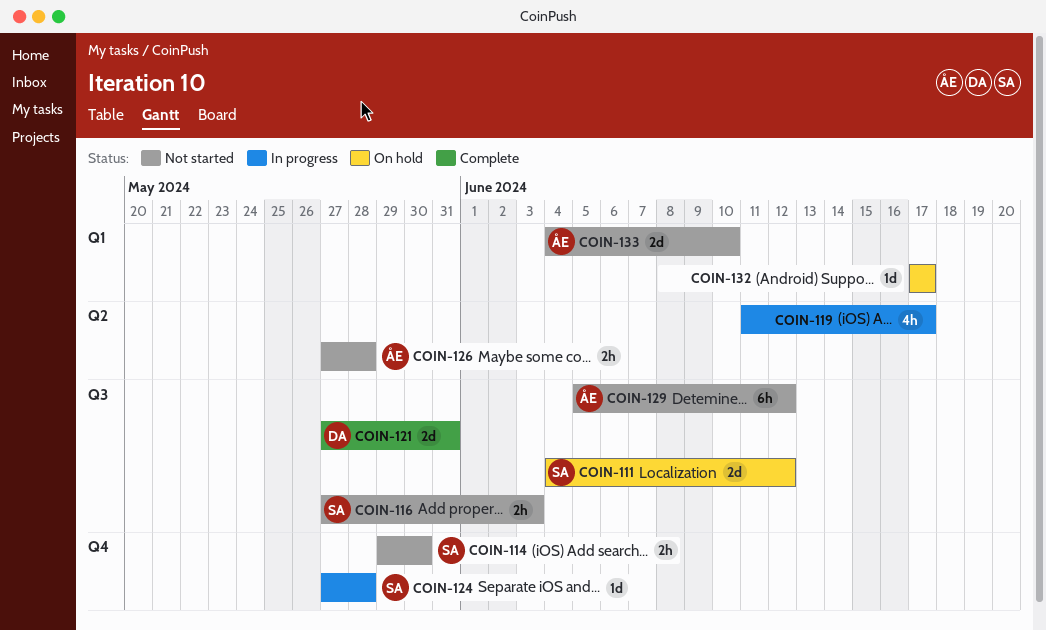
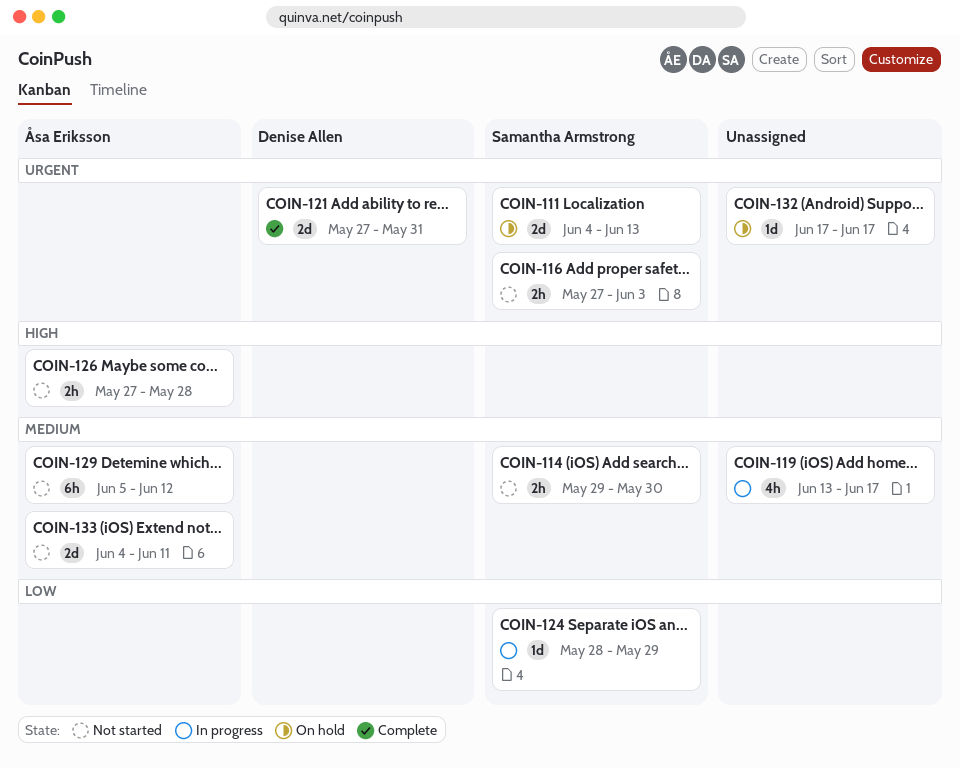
COIN-111, due: Jun 12 -> Jun 13
COIN-119, start: Jun 11 -> Jun 13
COIN-124, start: May 27 -> May 28
COIN-124, due: May 28 -> May 29
COIN-133, due: Jun 10 -> Jun 11

